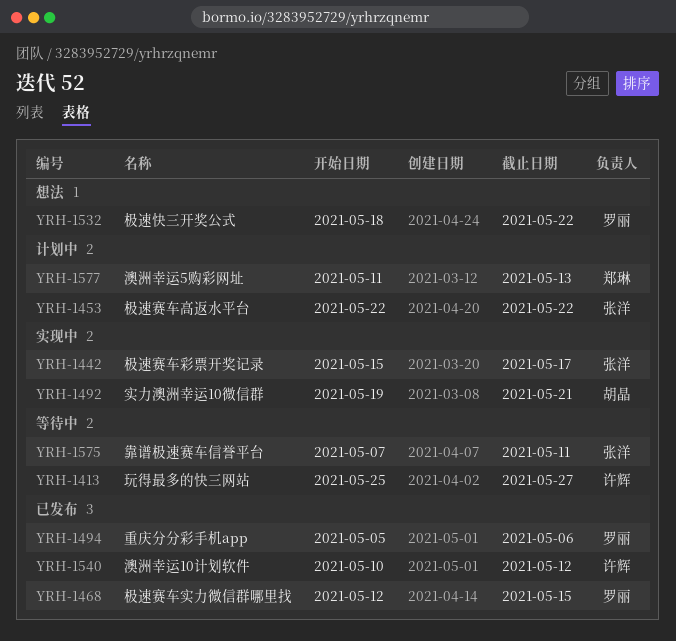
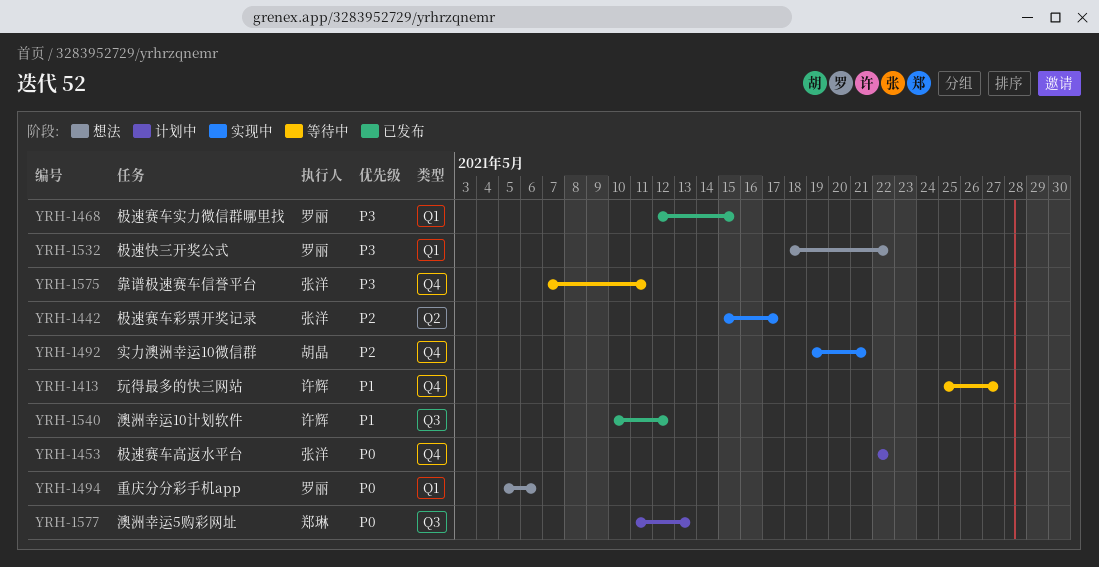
YRH-1494, status: 已发布 -> 想法

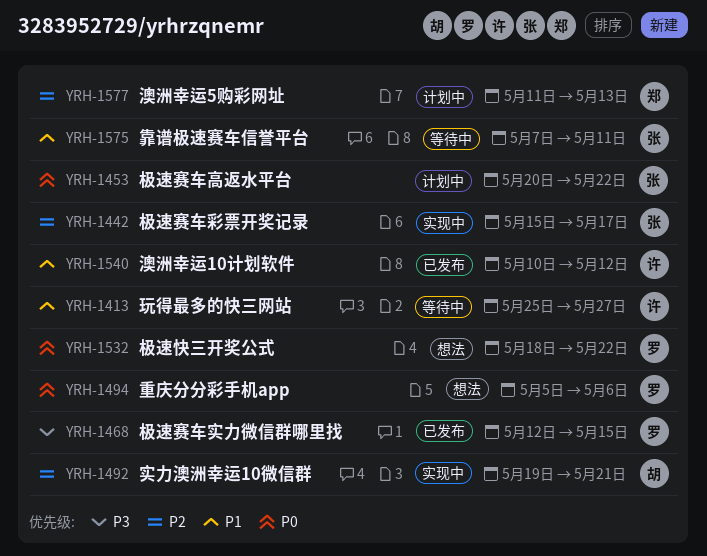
YRH-1453, start: May 22 -> May 20
YRH-1532, priority: P3 -> P0
YRH-1575, priority: P3 -> P1
YRH-1577, priority: P0 -> P2

